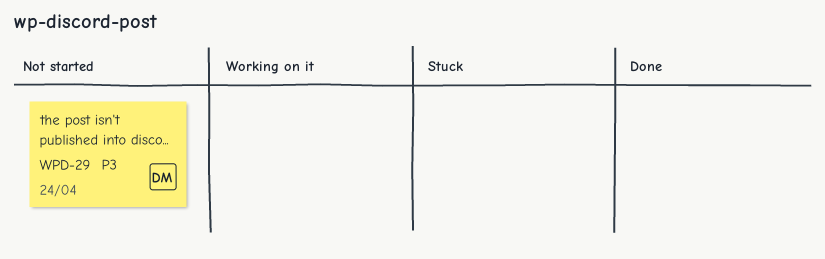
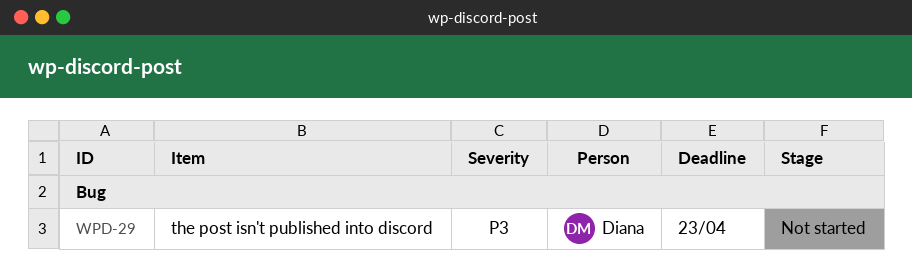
WPD-29, due: Apr 24 -> Apr 23

